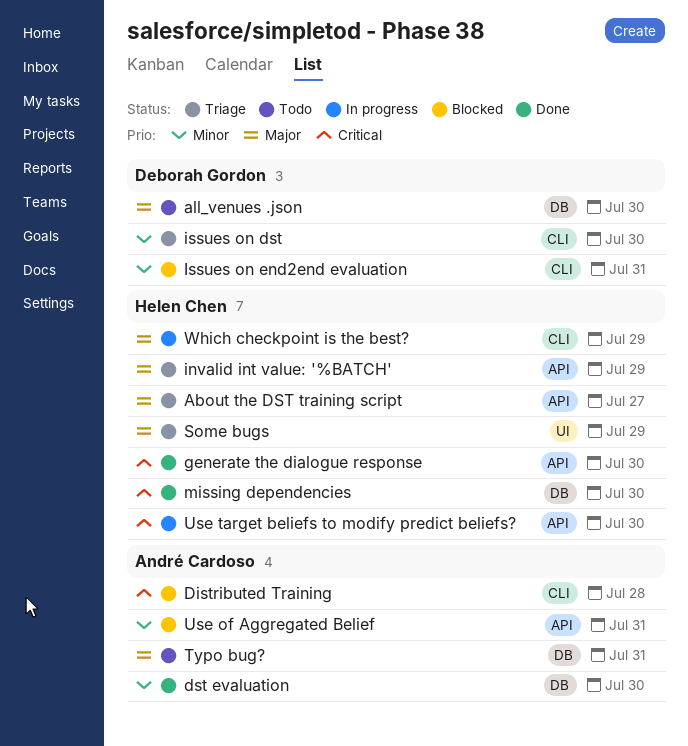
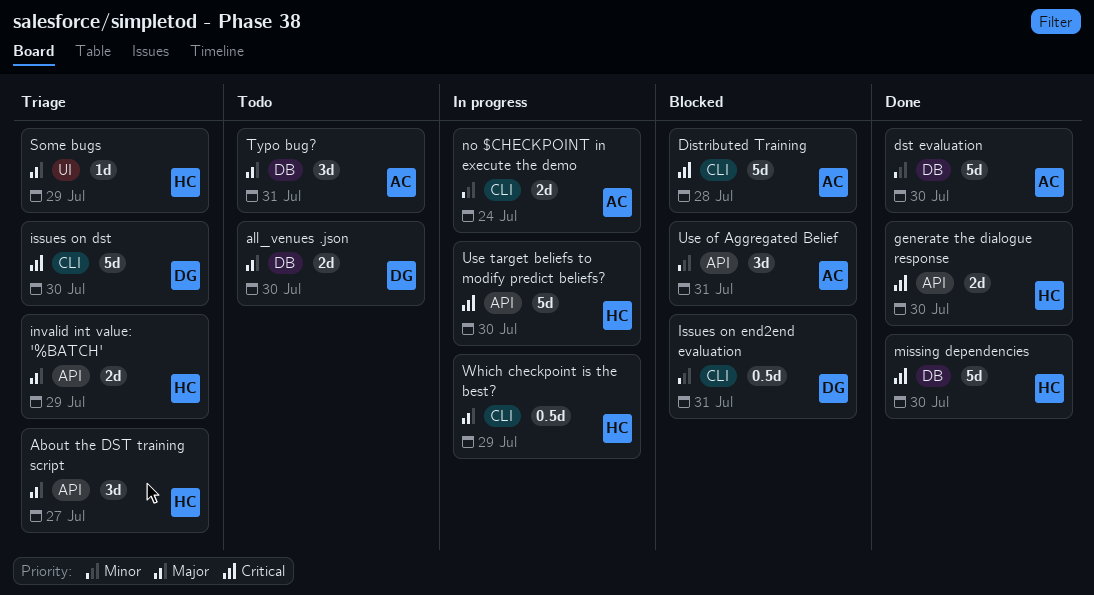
issues on dst, priority: Minor -> Critical
no $CHECKPOINT in execute the demo: none -> present

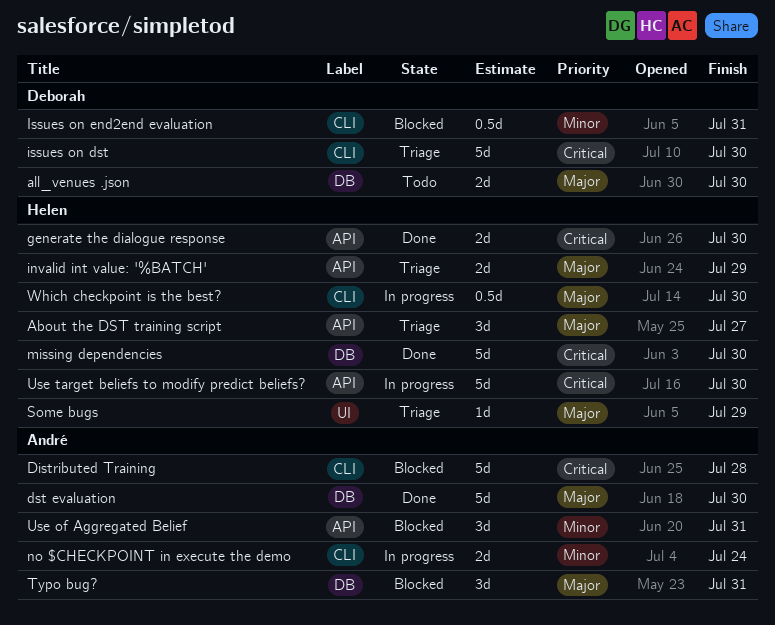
dst evaluation, priority: Minor -> Major
Typo bug?, status: Todo -> Blocked
Which checkpoint is the best?, due: Jul 29 -> Jul 30

